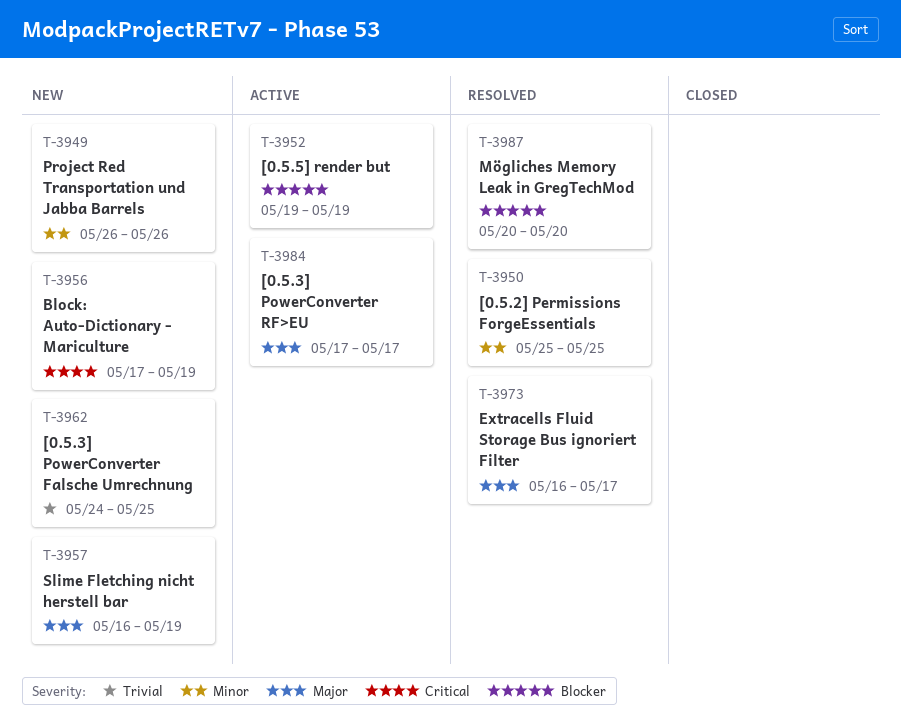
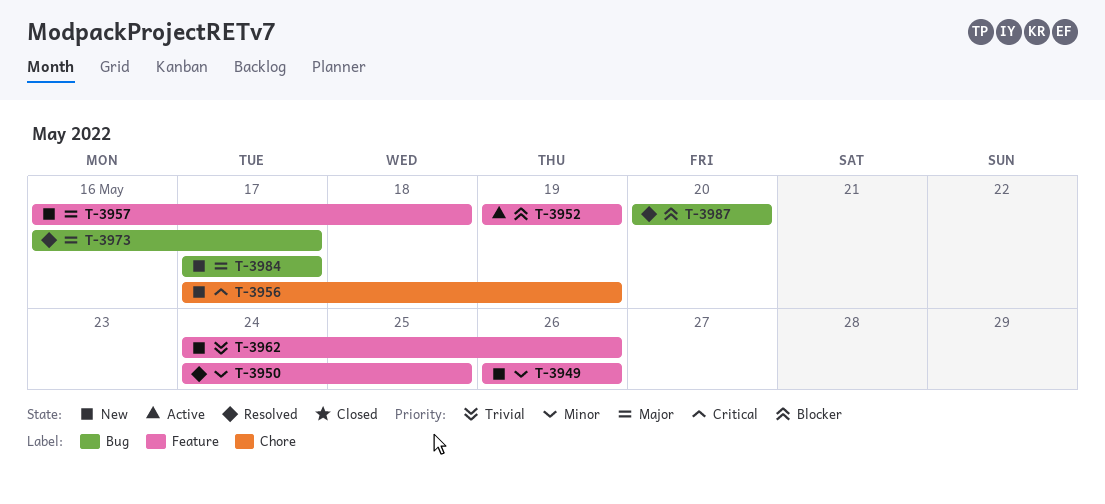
T-3950, start: May 25 -> May 24
T-3957, due: May 19 -> May 18
T-3962, due: May 25 -> May 26
T-3984, status: Active -> New

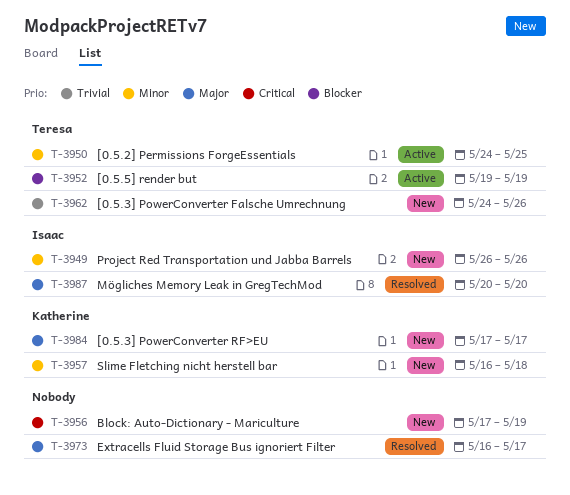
T-3950, status: Resolved -> Active
T-3957, priority: Major -> Minor
T-3987, priority: Blocker -> Major

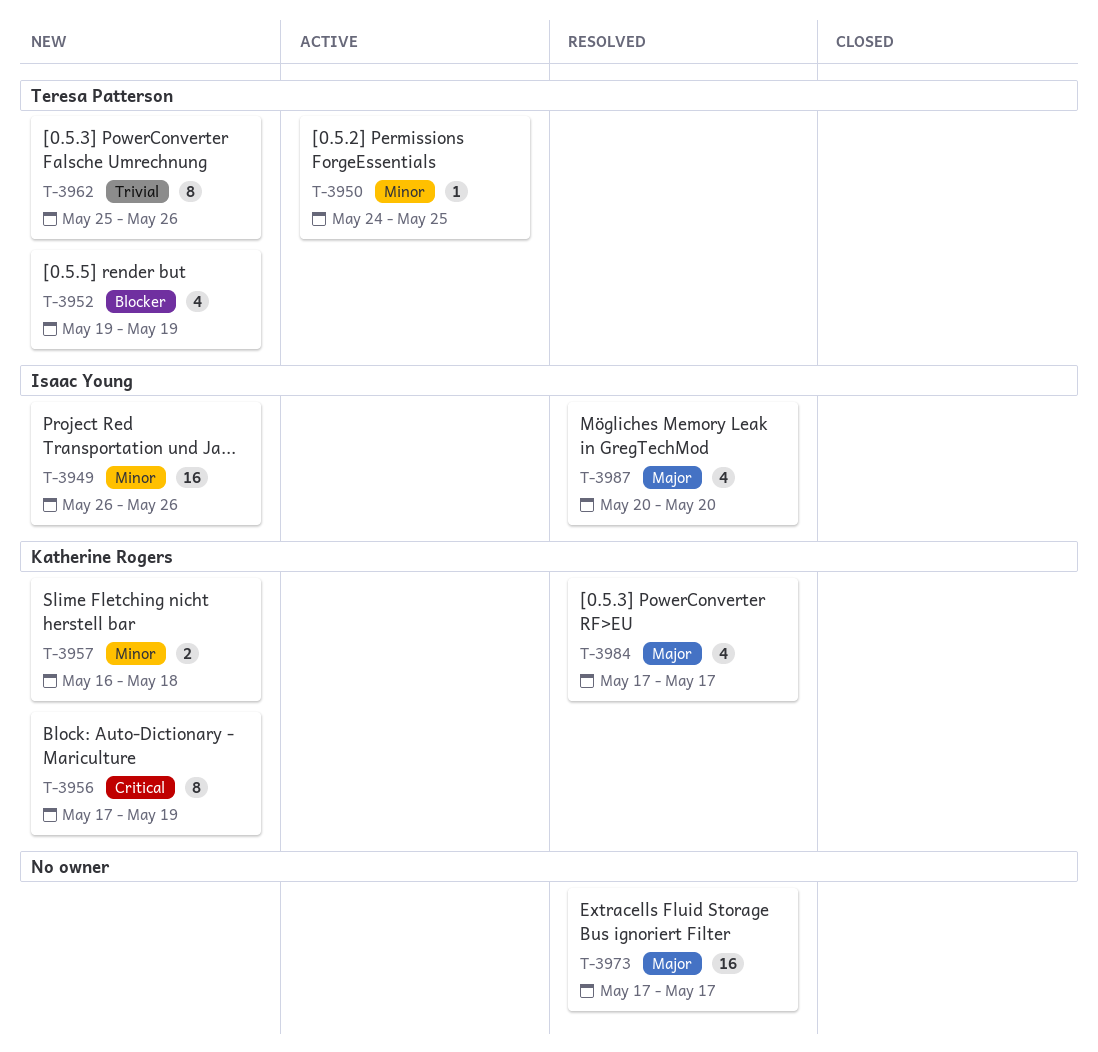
T-3952, status: Active -> New
T-3956, owner: none -> Katherine Rogers
T-3962, start: May 24 -> May 25
T-3973, start: May 16 -> May 17
T-3984, status: New -> Resolved

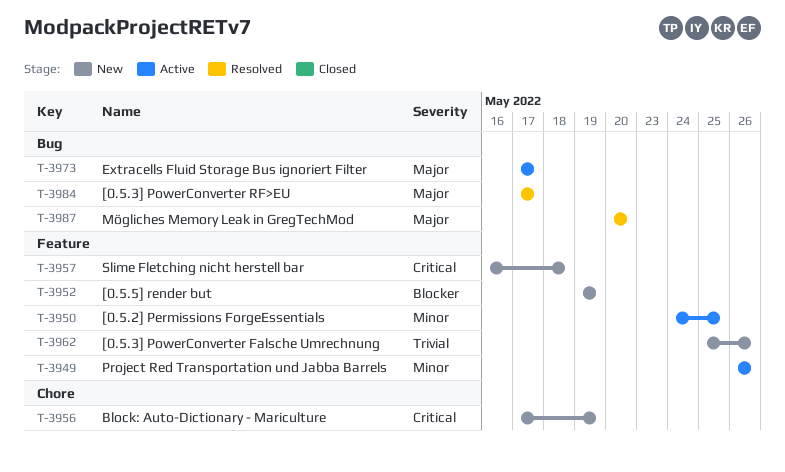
T-3949, status: New -> Active
T-3957, priority: Minor -> Critical
T-3973, status: Resolved -> Active

